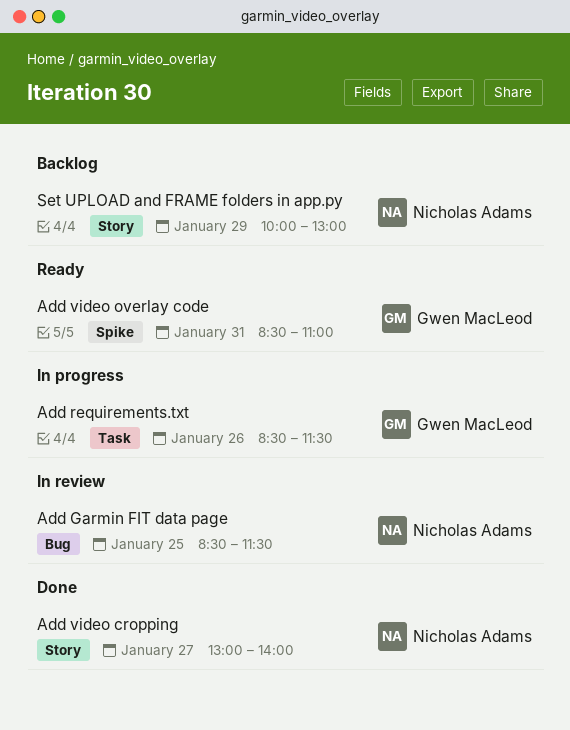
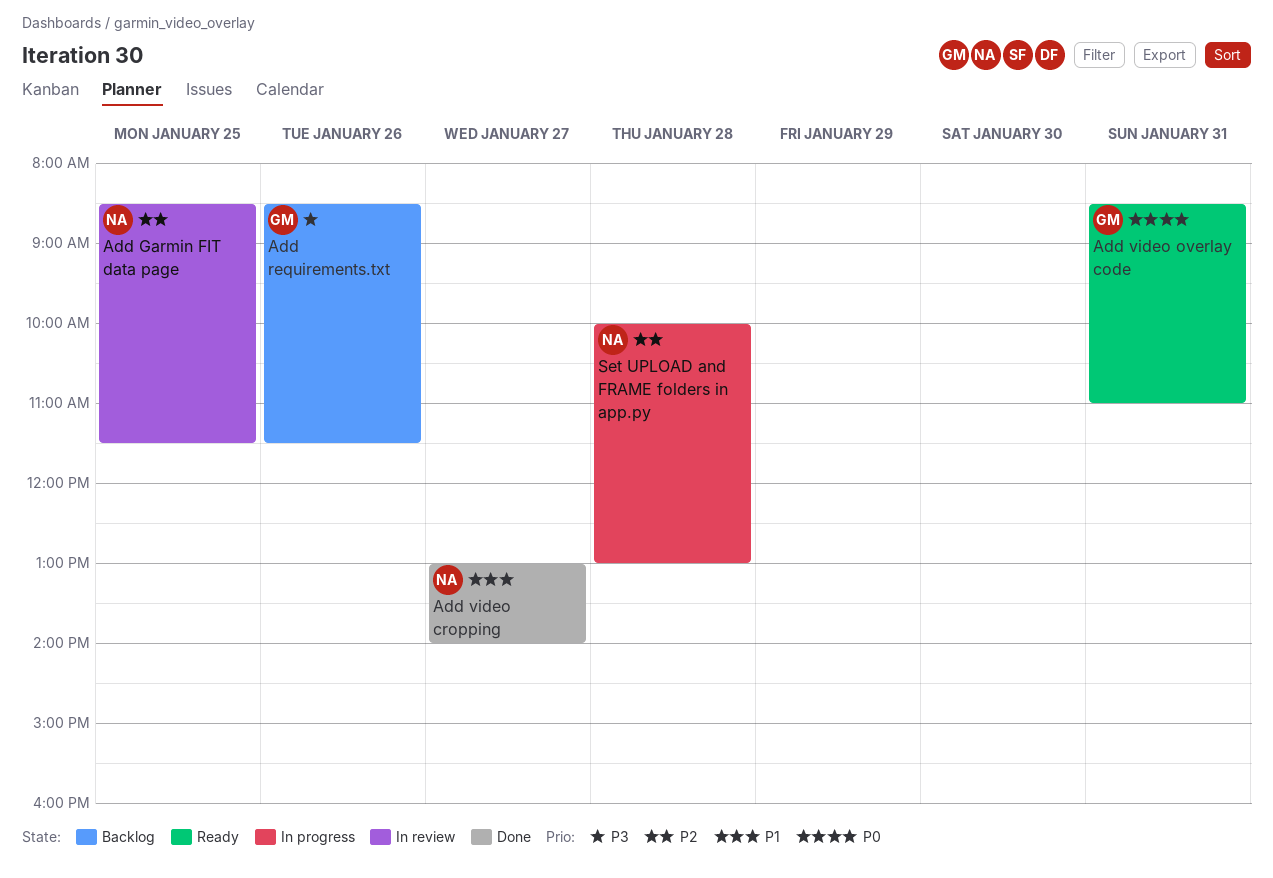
Add requirements.txt, status: In progress -> Backlog
Set UPLOAD and FRAME folders in app.py, status: Backlog -> In progress
Set UPLOAD and FRAME folders in app.py, day: Jan 29 -> Jan 28

